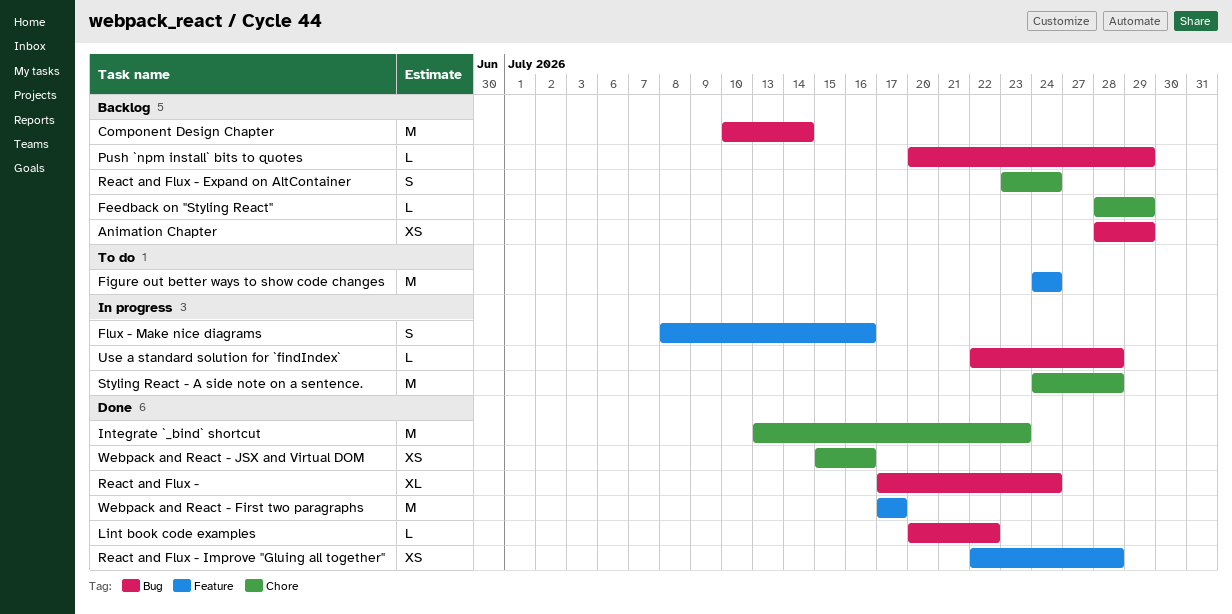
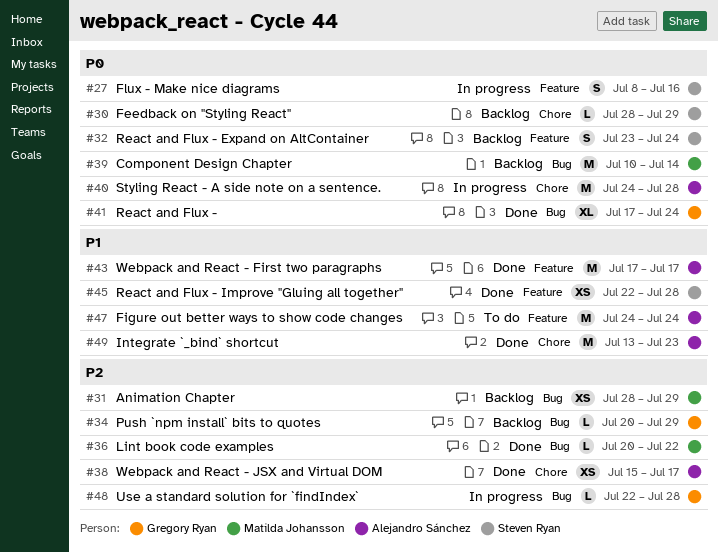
React and Flux - Expand on AltContainer, label: Chore -> Feature
Webpack and React - JSX and Virtual DOM, due: Jul 16 -> Jul 17

